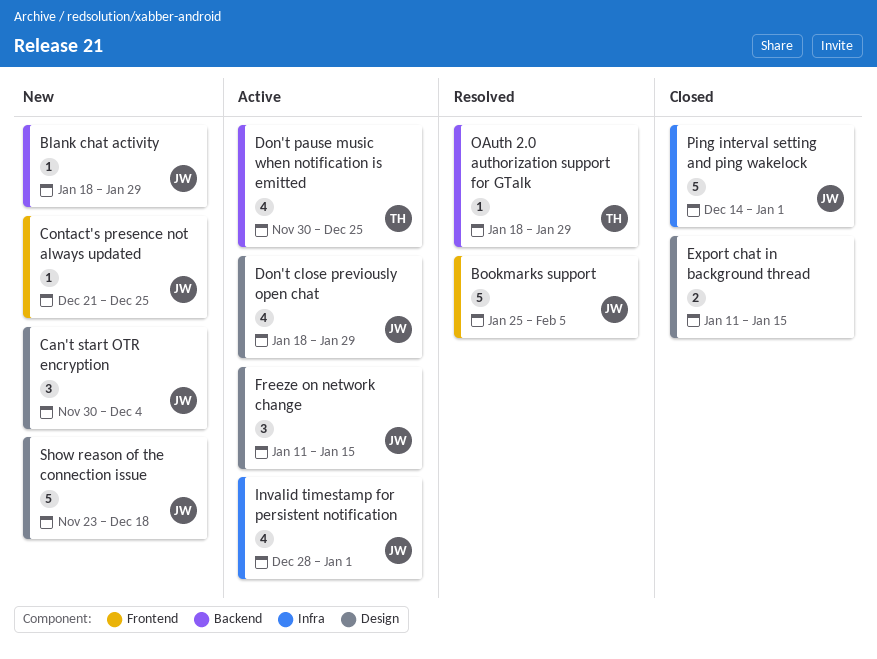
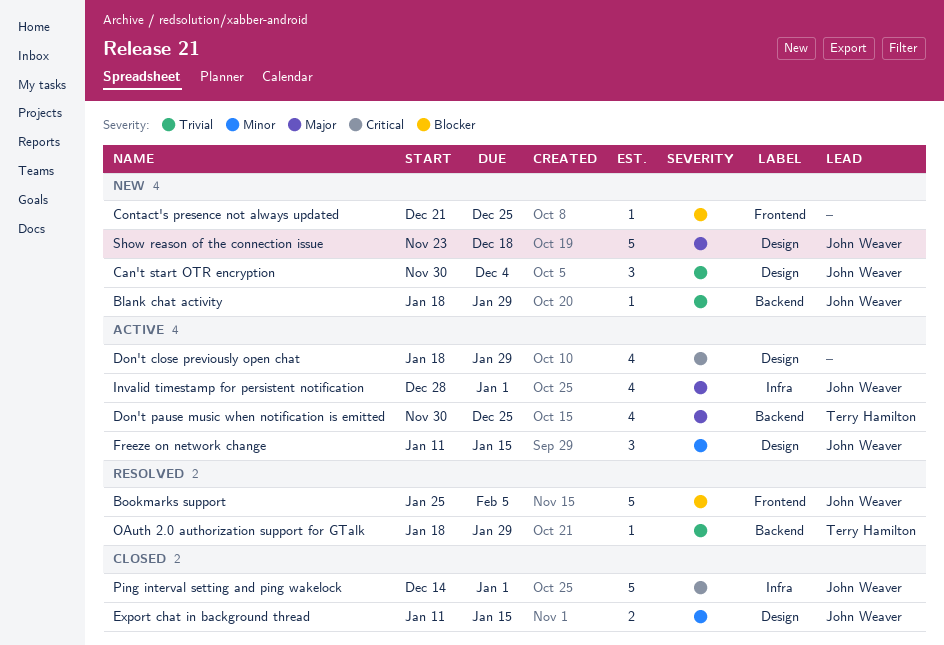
Contact's presence not always updated, owner: John Weaver -> none
Don't close previously open chat, owner: John Weaver -> none
Export chat in background thread, owner: none -> John Weaver

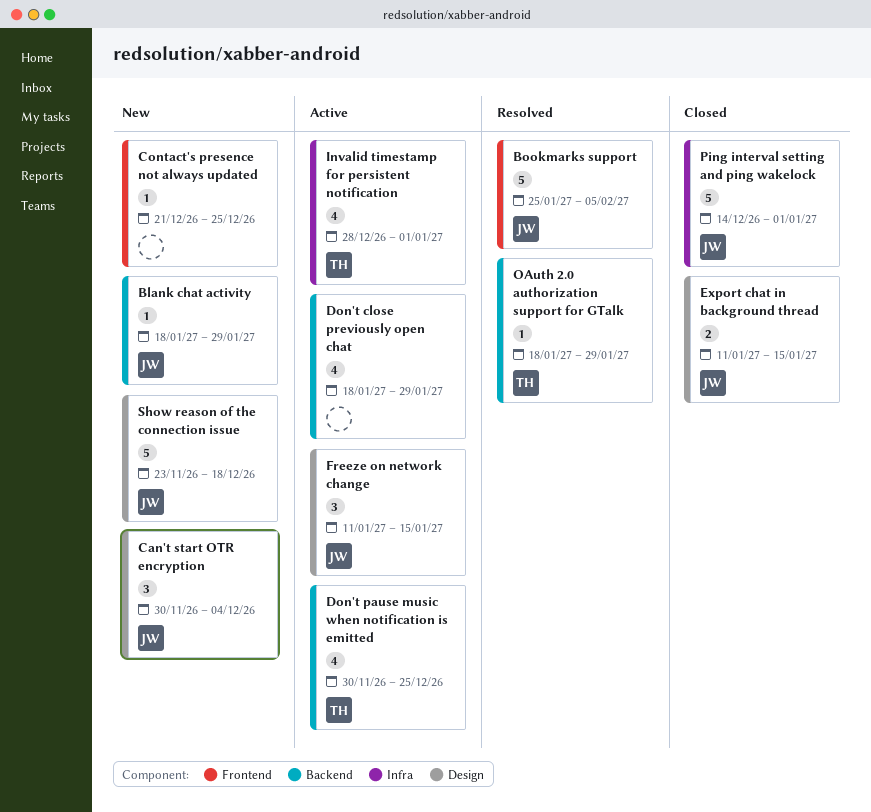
Don't close previously open chat, label: Design -> Backend
Invalid timestamp for persistent notification, owner: John Weaver -> Terry Hamilton

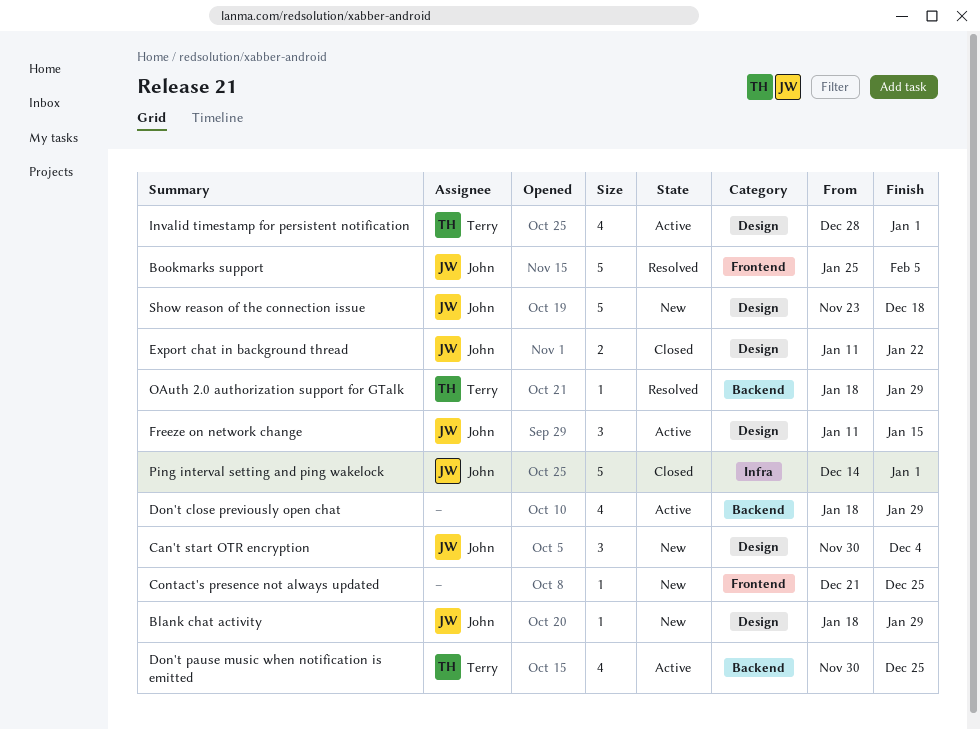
Blank chat activity, label: Backend -> Design
Export chat in background thread, due: Jan 15 -> Jan 22
Invalid timestamp for persistent notification, label: Infra -> Design

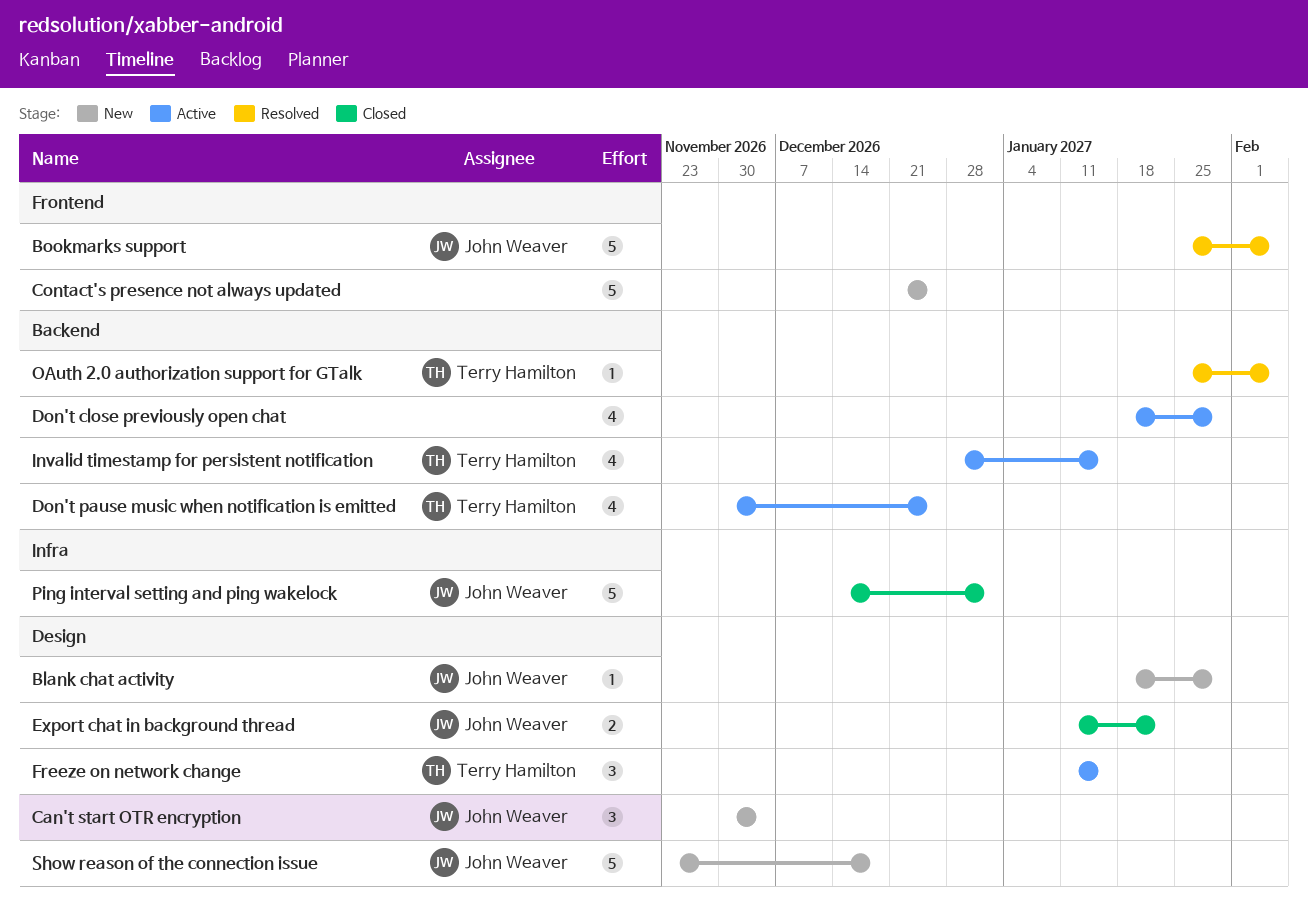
Contact's presence not always updated, estimate: 1 -> 5
Freeze on network change, owner: John Weaver -> Terry Hamilton
Invalid timestamp for persistent notification, label: Design -> Backend
Invalid timestamp for persistent notification, due: Jan 1 -> Jan 15
OAuth 2.0 authorization support for GTalk, start: Jan 18 -> Jan 25
OAuth 2.0 authorization support for GTalk, due: Jan 29 -> Feb 5

